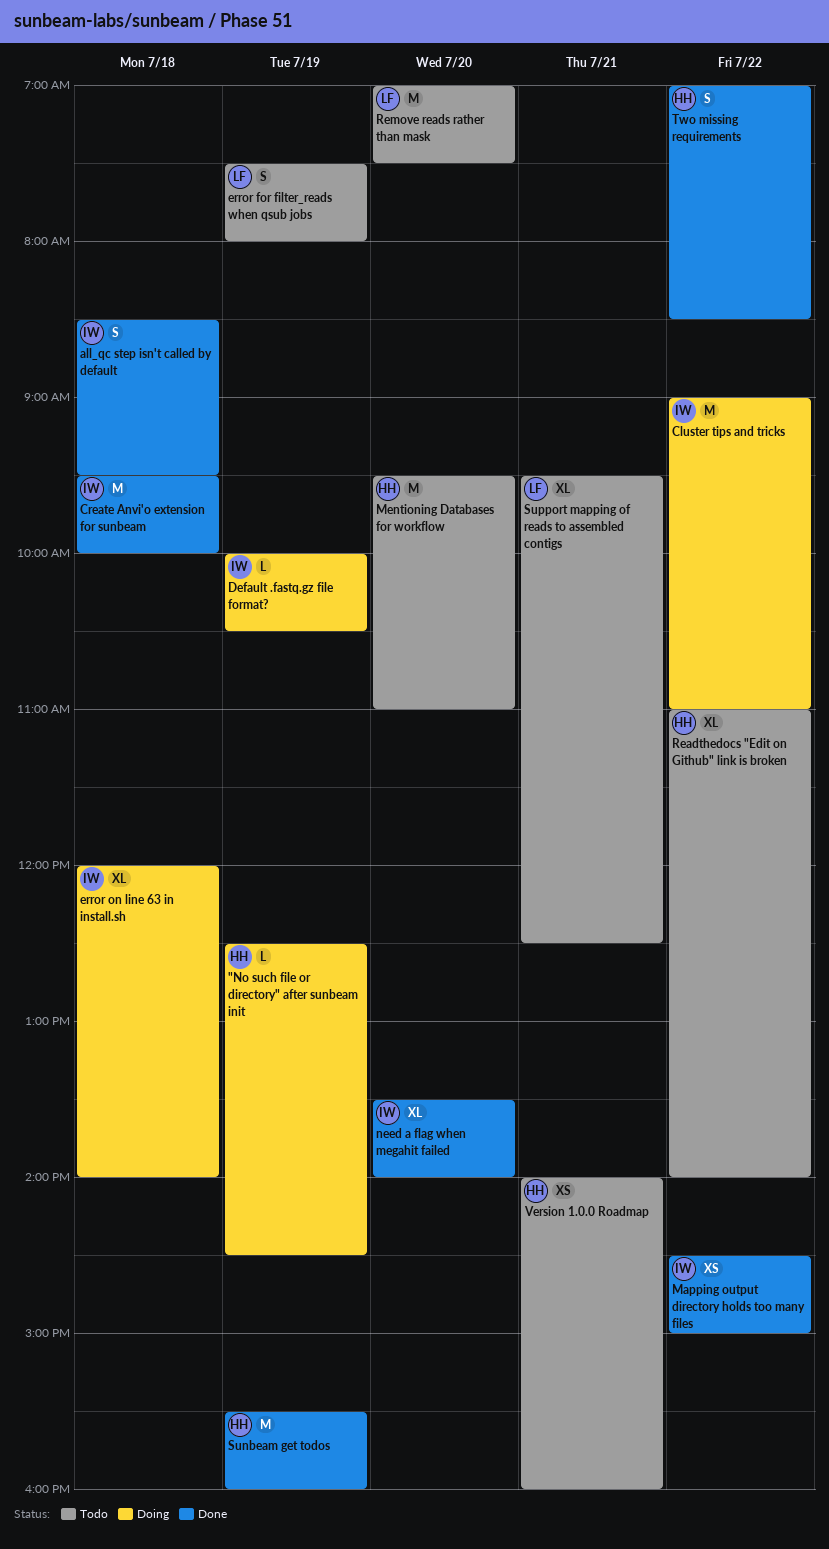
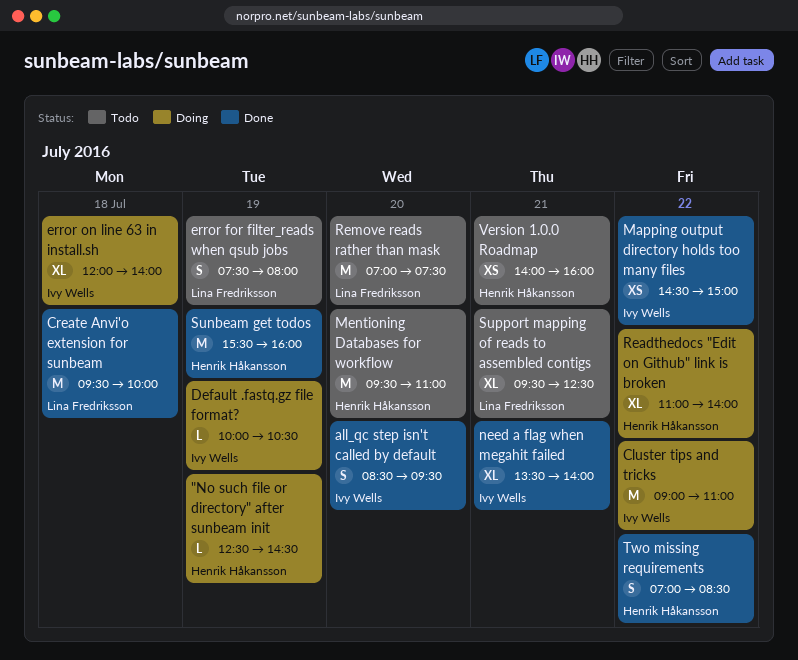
all_qc step isn't called by default, day: Jul 18 -> Jul 20
Create Anvi'o extension for sunbeam, owner: Ivy Wells -> Lina Fredriksson
need a flag when megahit failed, day: Jul 20 -> Jul 21
Readthedocs "Edit on Github" link is broken, status: Todo -> Doing

